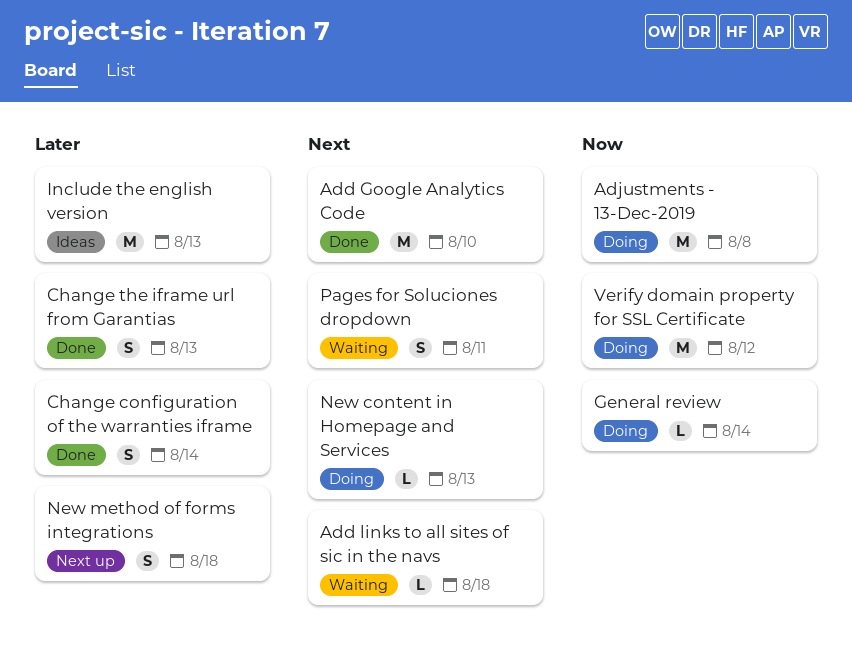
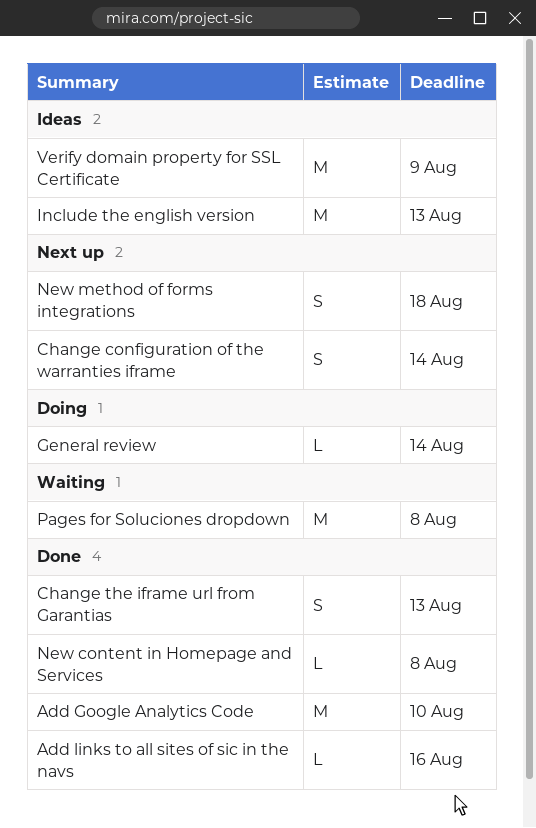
Add links to all sites of sic in the navs, status: Waiting -> Done
Add links to all sites of sic in the navs, due: Aug 18 -> Aug 16
Adjustments - 13-Dec-2019: present -> none
Change configuration of the warranties iframe, status: Done -> Next up
New content in Homepage and Services, status: Doing -> Done
New content in Homepage and Services, due: Aug 13 -> Aug 8
Pages for Soluciones dropdown, estimate: S -> M
Pages for Soluciones dropdown, due: Aug 11 -> Aug 8
Verify domain property for SSL Certificate, status: Doing -> Ideas
Verify domain property for SSL Certificate, due: Aug 12 -> Aug 9

